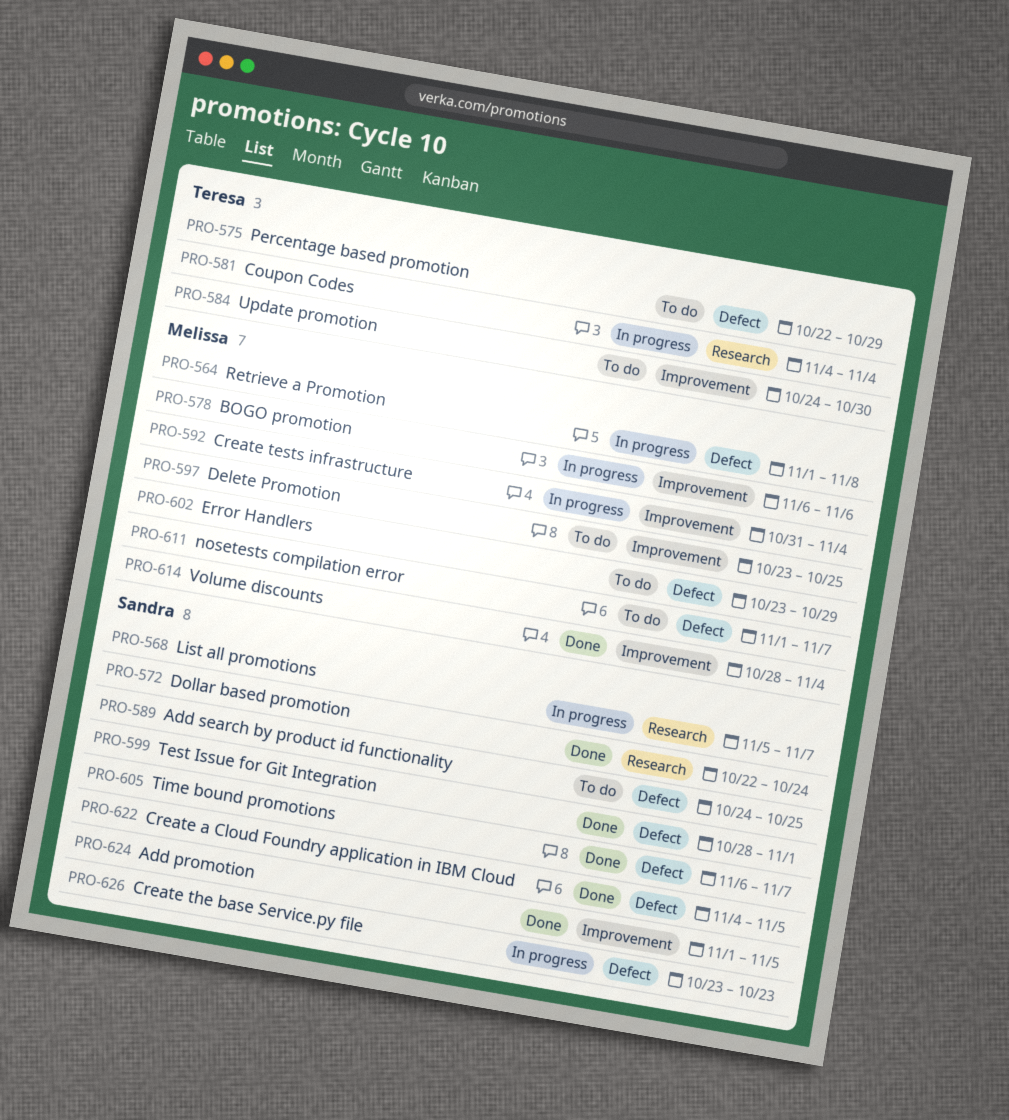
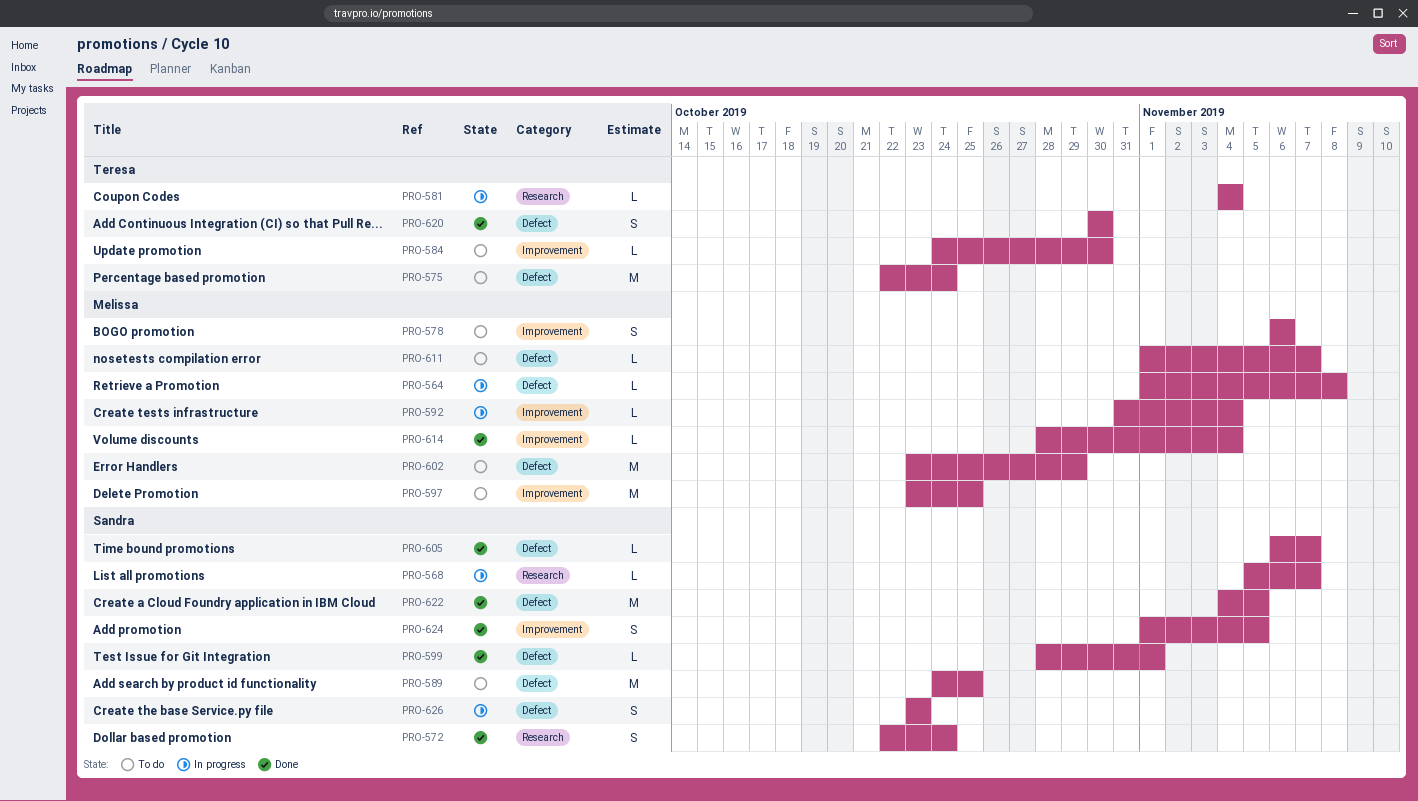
PRO-575, due: Oct 29 -> Oct 24
PRO-578, status: In progress -> To do
PRO-620: none -> present

